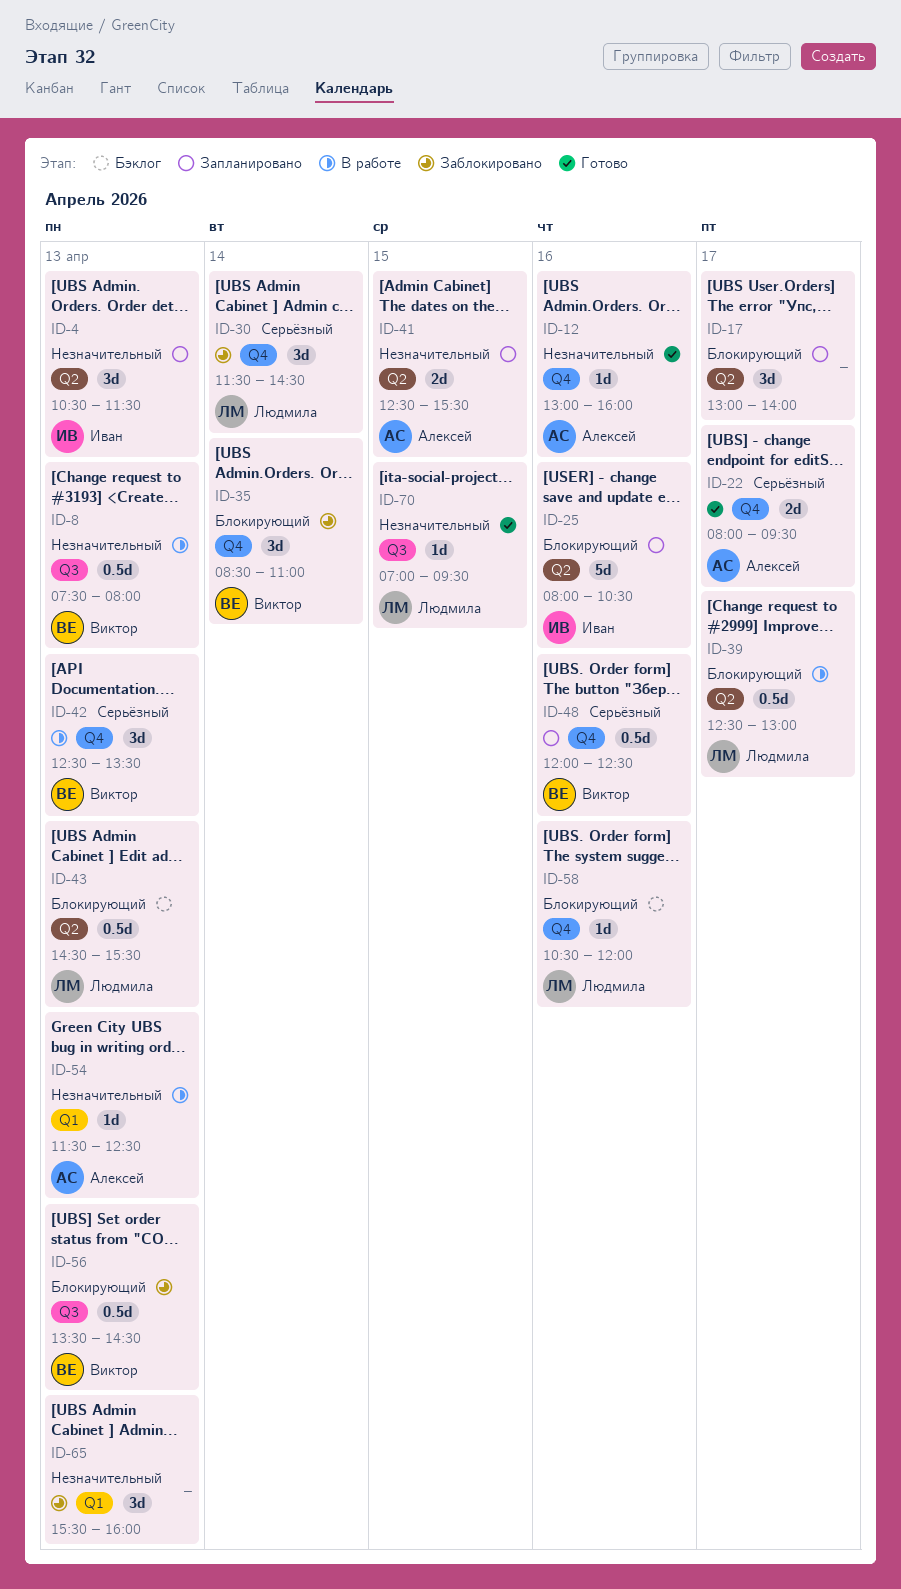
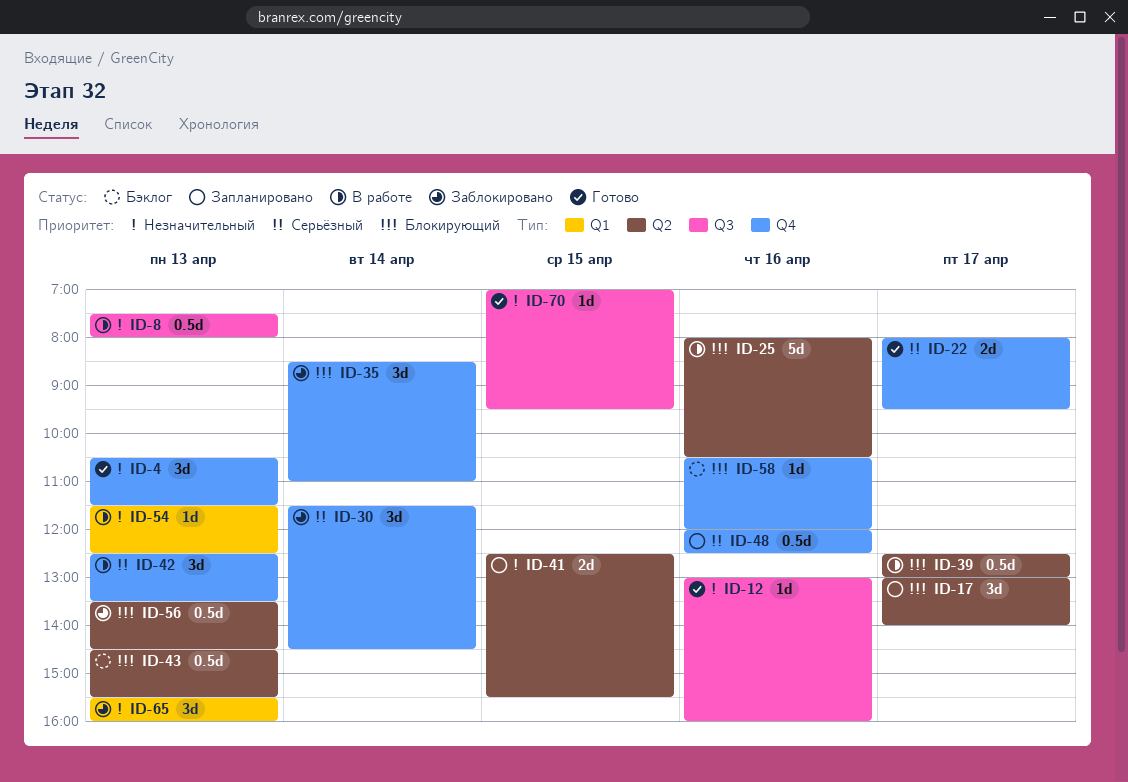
ID-4, status: Запланировано -> Готово
ID-4, label: Q2 -> Q4
ID-12, label: Q4 -> Q3
ID-25, status: Запланировано -> В работе
ID-56, label: Q3 -> Q2

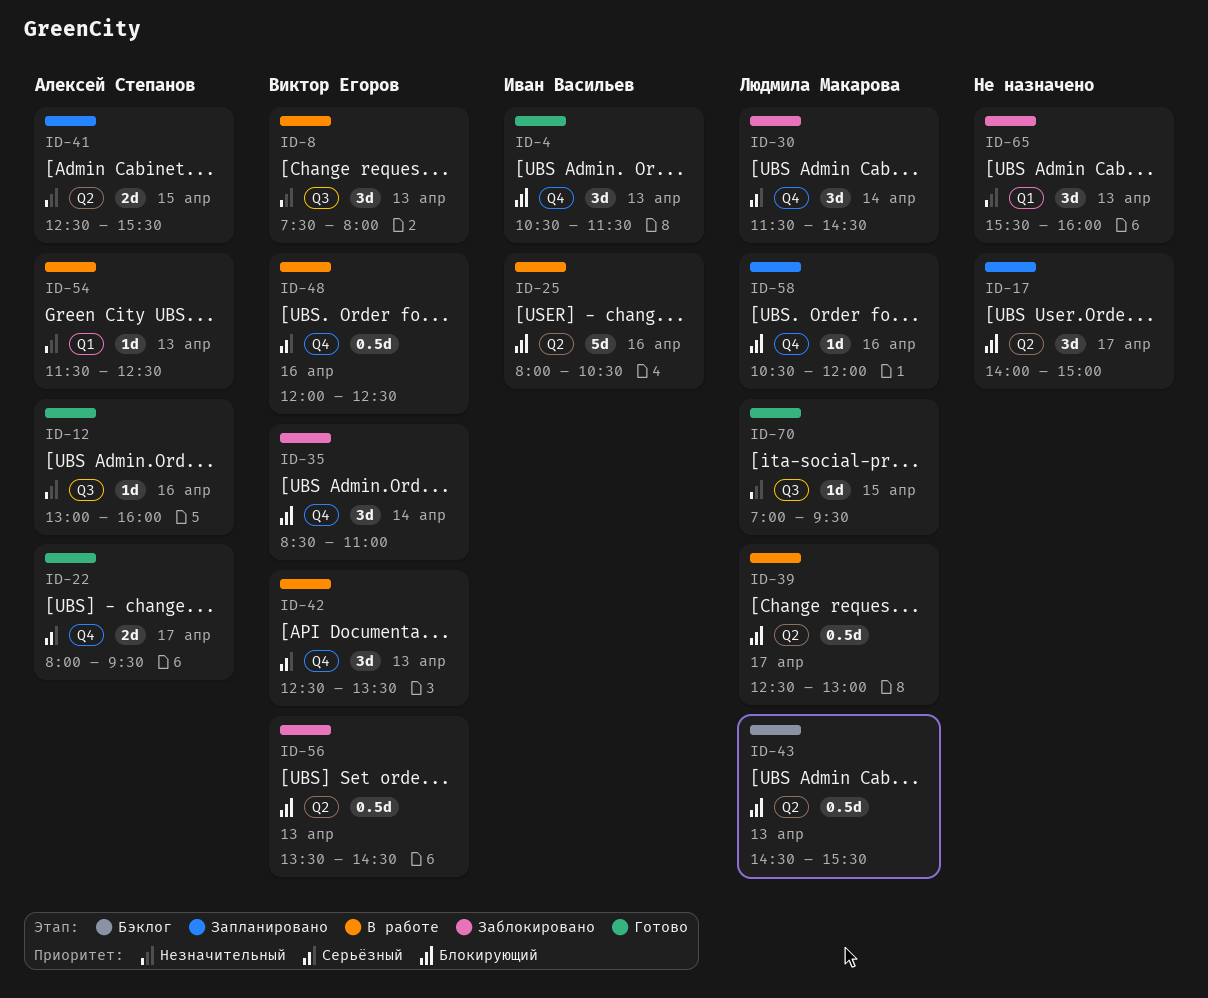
ID-4, priority: Незначительный -> Блокирующий
ID-8, estimate: 0.5d -> 3d
ID-17, begins: 13:00 -> 14:00
ID-17, ends: 14:00 -> 15:00
ID-48, status: Запланировано -> В работе
ID-58, status: Бэклог -> Запланировано

